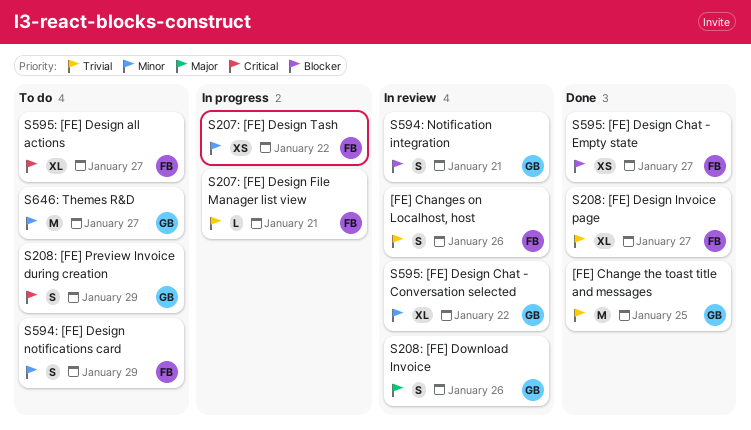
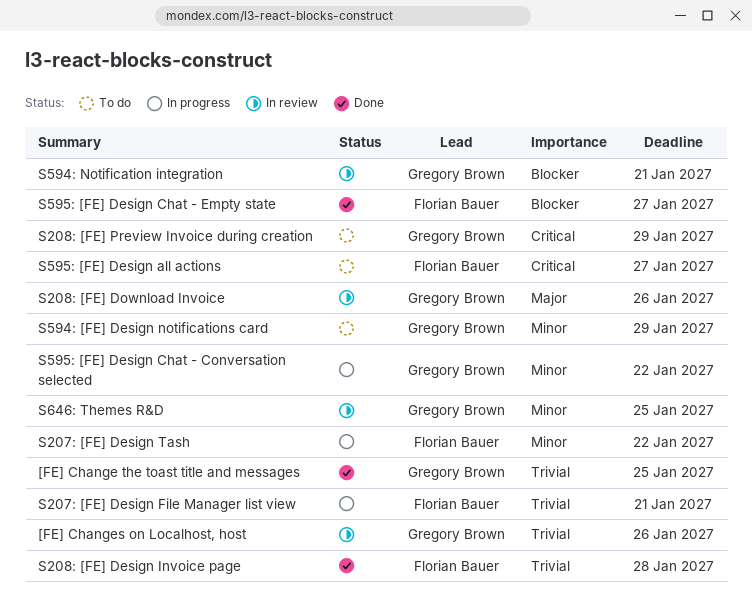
[FE] Changes on Localhost, host, owner: Florian Bauer -> Gregory Brown
S208: [FE] Design Invoice page, due: Jan 27 -> Jan 28
S594: [FE] Design notifications card, owner: Florian Bauer -> Gregory Brown
S595: [FE] Design Chat - Conversation selected, status: In review -> In progress
S646: Themes R&D, status: To do -> In review
S646: Themes R&D, due: Jan 27 -> Jan 25

